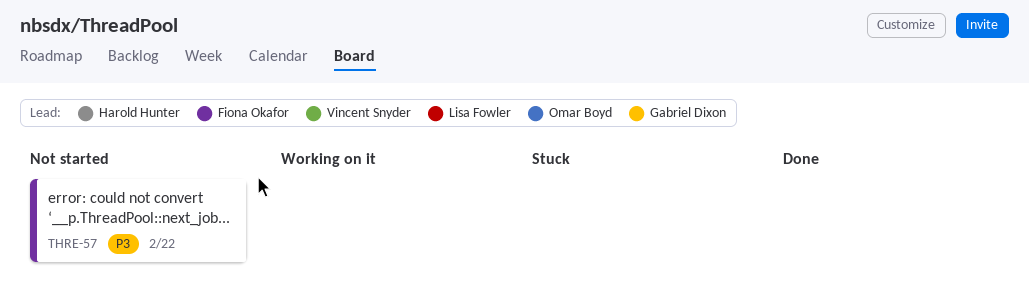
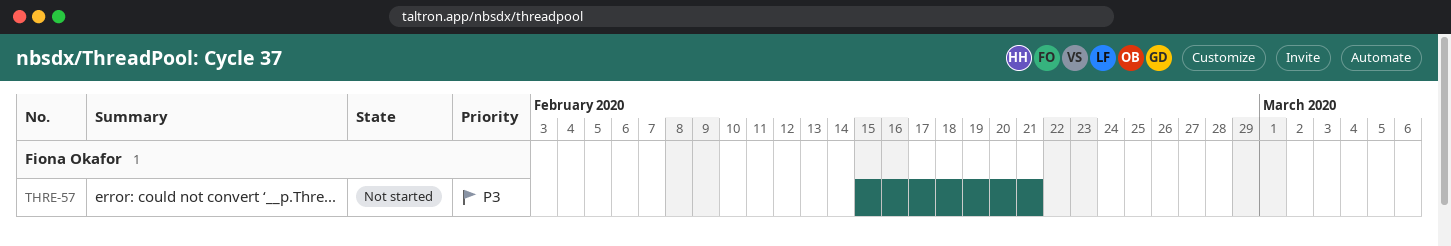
THRE-57, due: Feb 22 -> Feb 21

